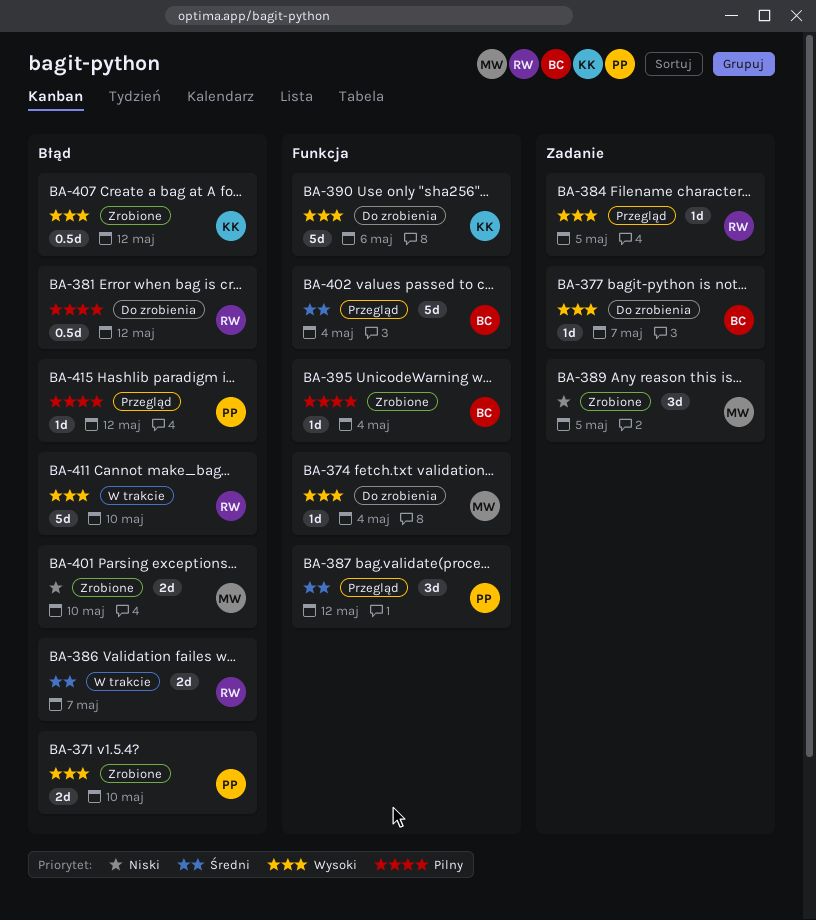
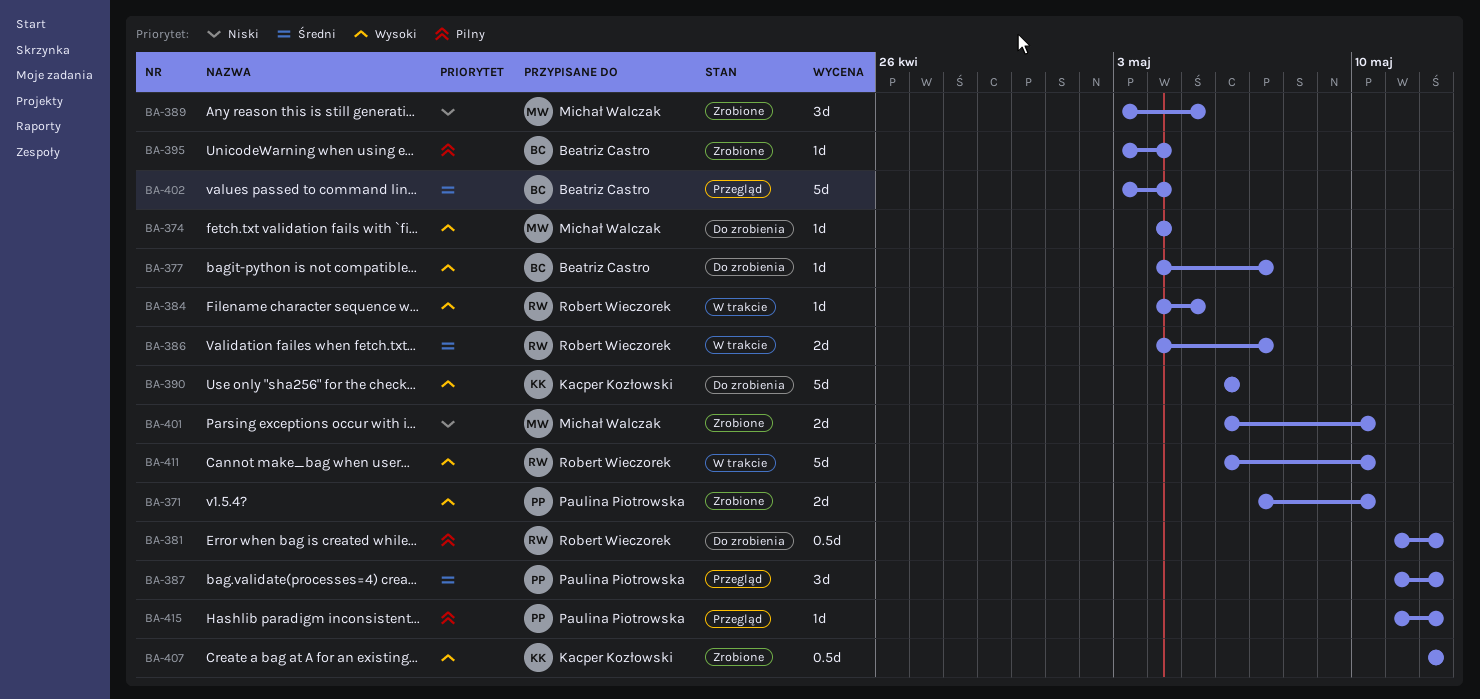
BA-384, status: Przegląd -> W trakcie

